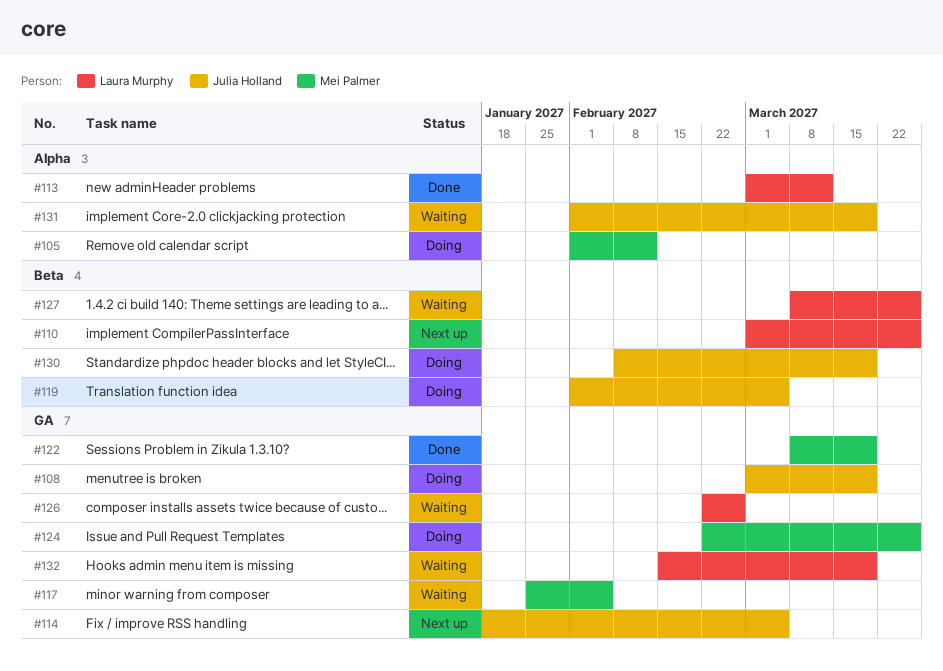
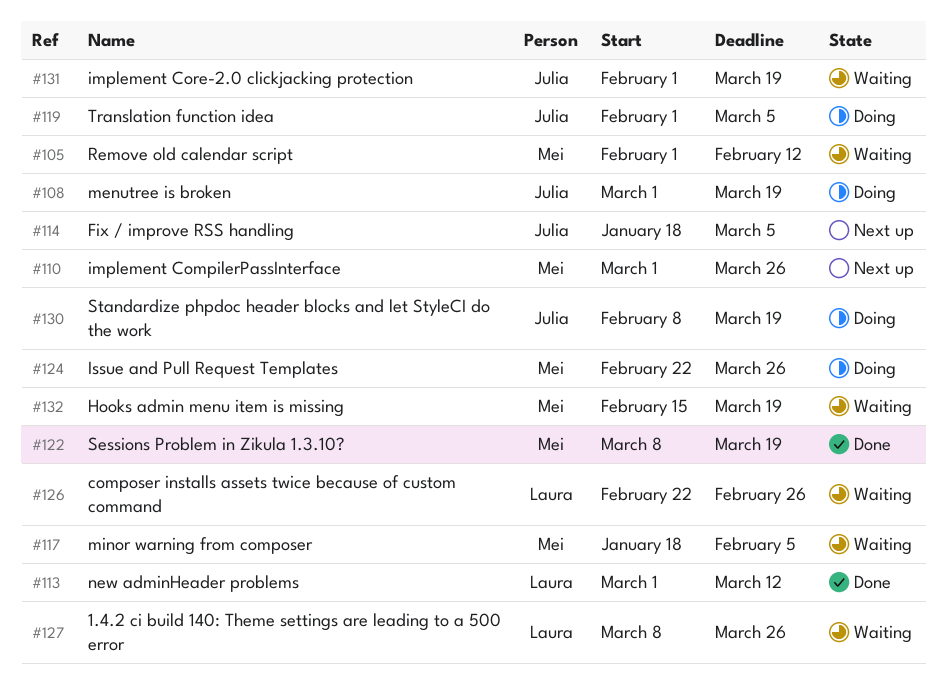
#105, status: Doing -> Waiting
#110, owner: Laura Murphy -> Mei Palmer
#117, start: Jan 25 -> Jan 18
#132, owner: Laura Murphy -> Mei Palmer

